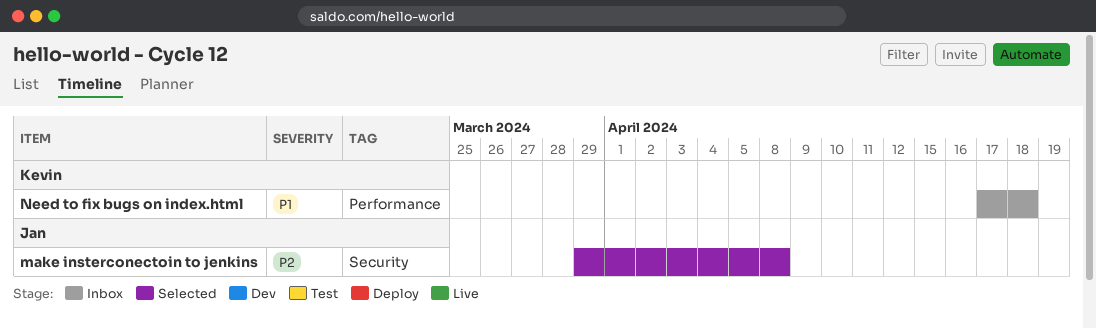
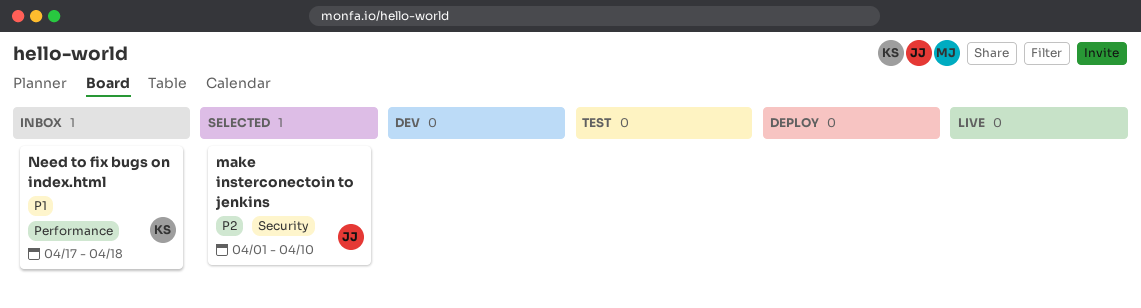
make insterconectoin to jenkins, start: Mar 29 -> Apr 1
make insterconectoin to jenkins, due: Apr 8 -> Apr 10

